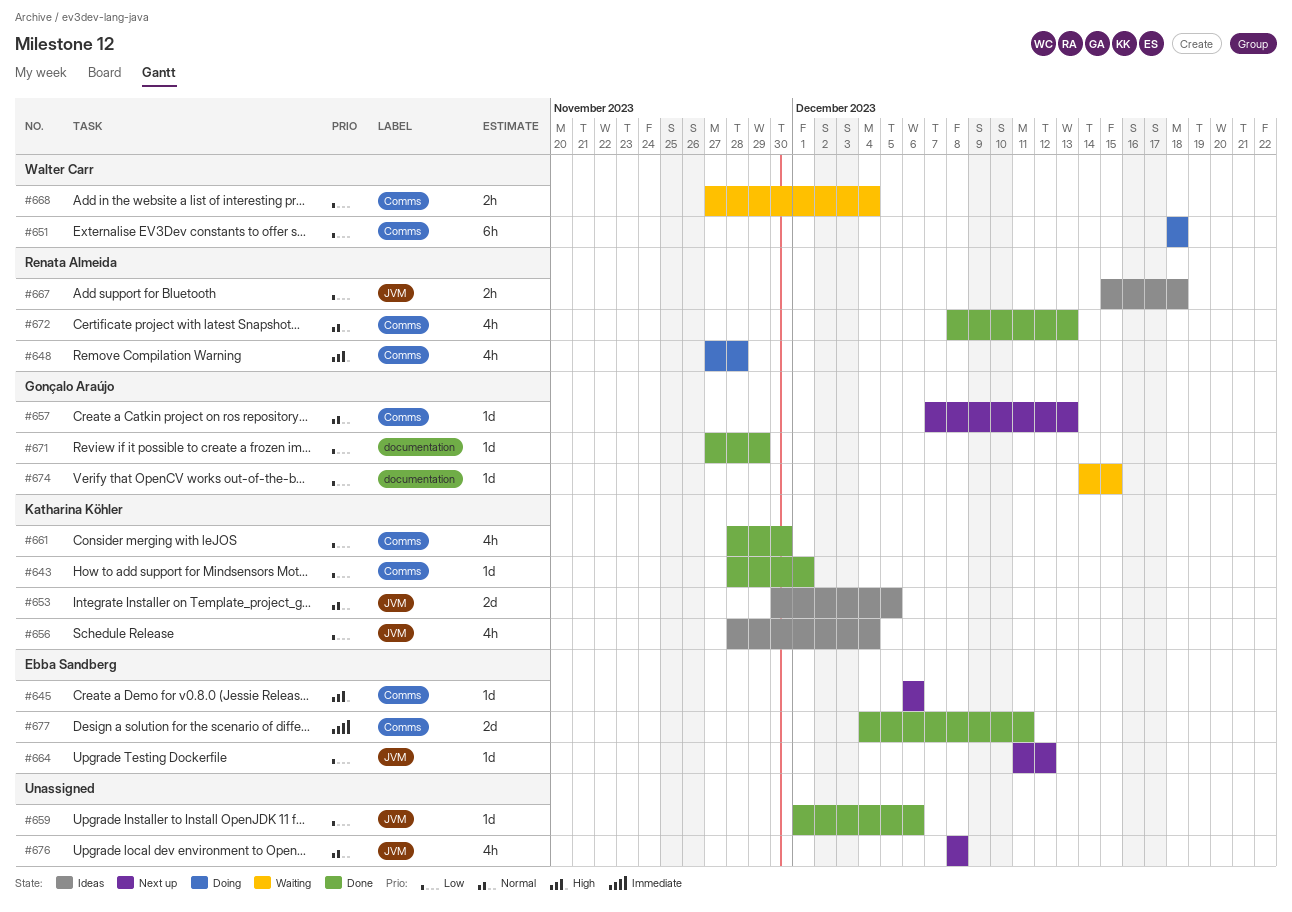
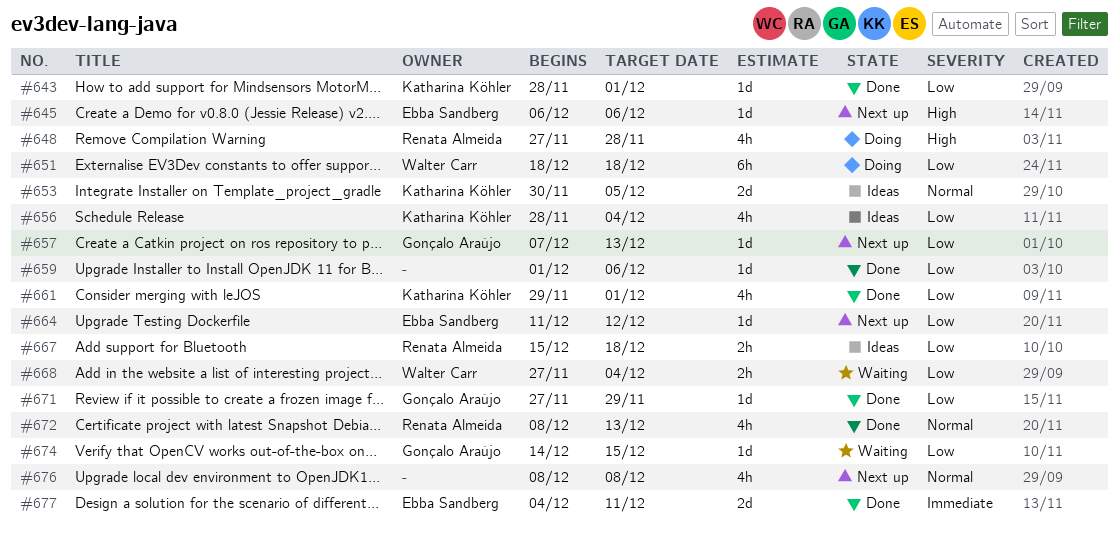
#657, priority: Normal -> Low
#661, start: Nov 28 -> Nov 29
#661, due: Nov 30 -> Dec 1

